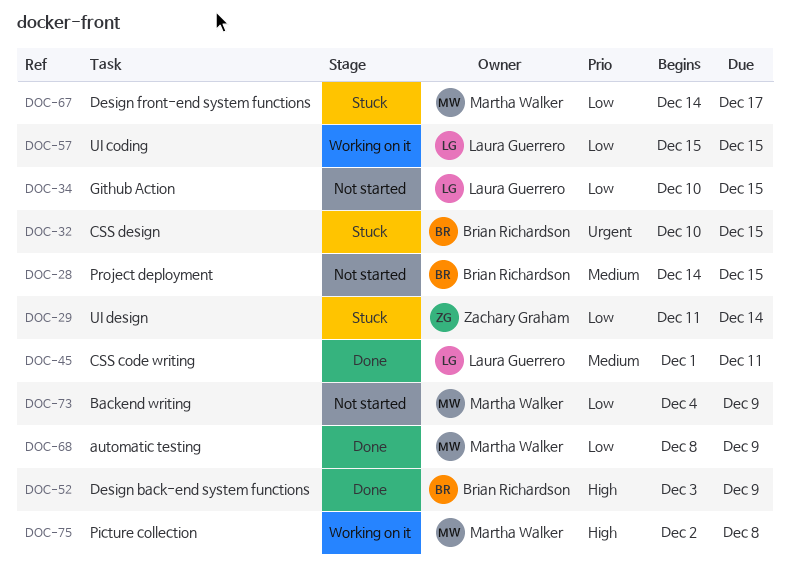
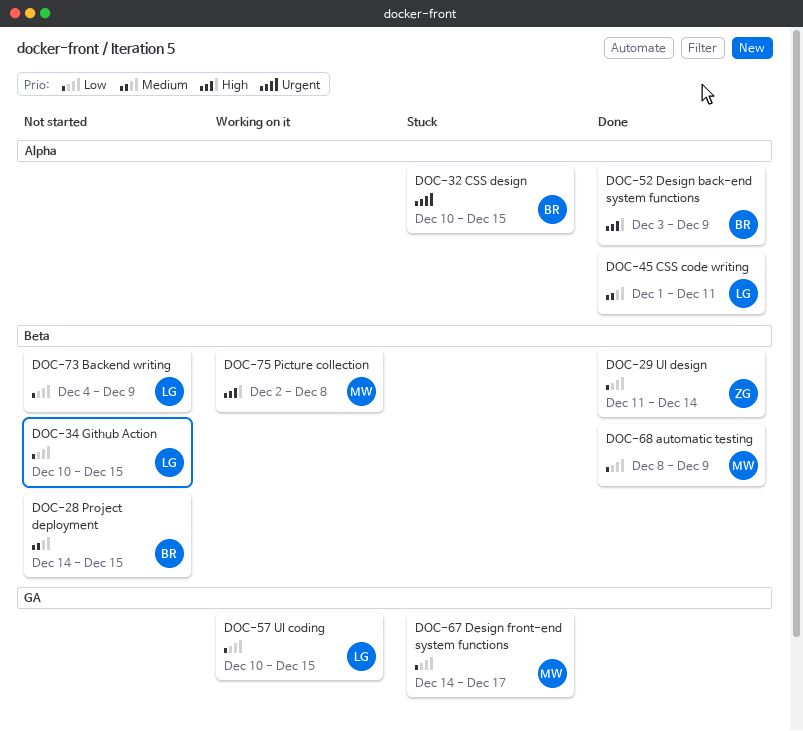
DOC-29, status: Stuck -> Done
DOC-57, start: Dec 15 -> Dec 10
DOC-73, owner: Martha Walker -> Laura Guerrero

